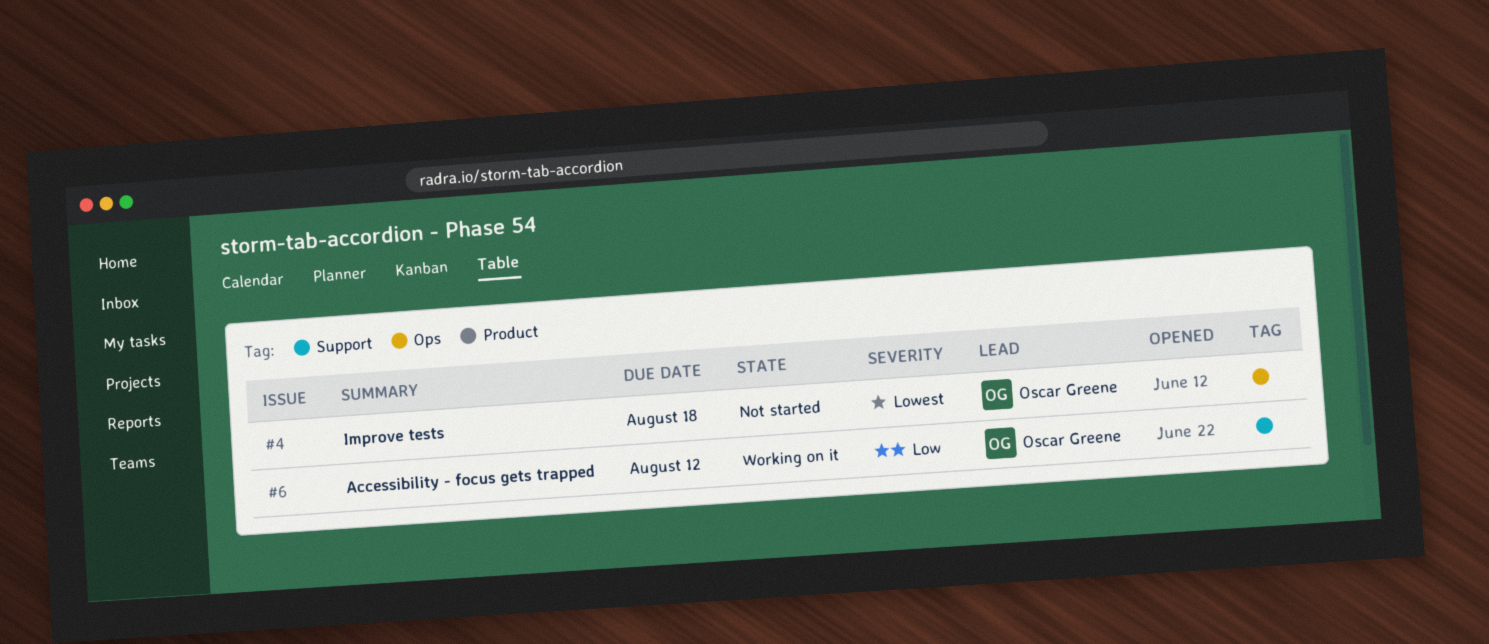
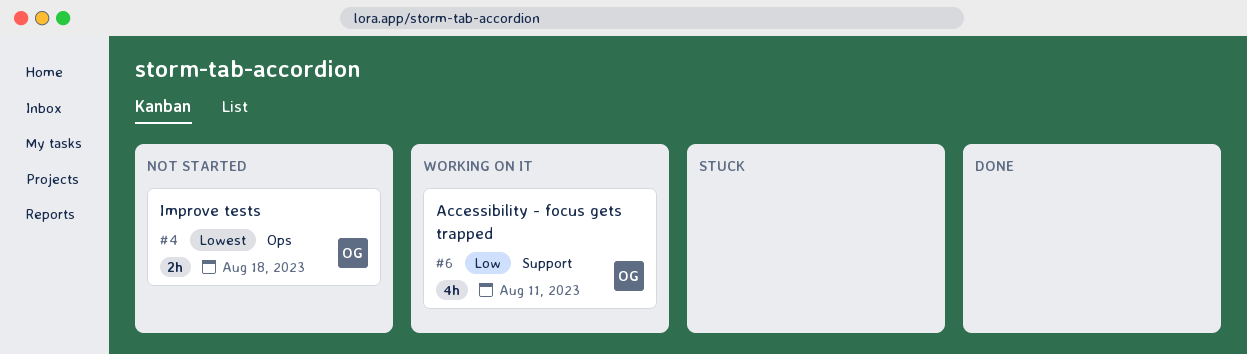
#6, due: Aug 12 -> Aug 11

